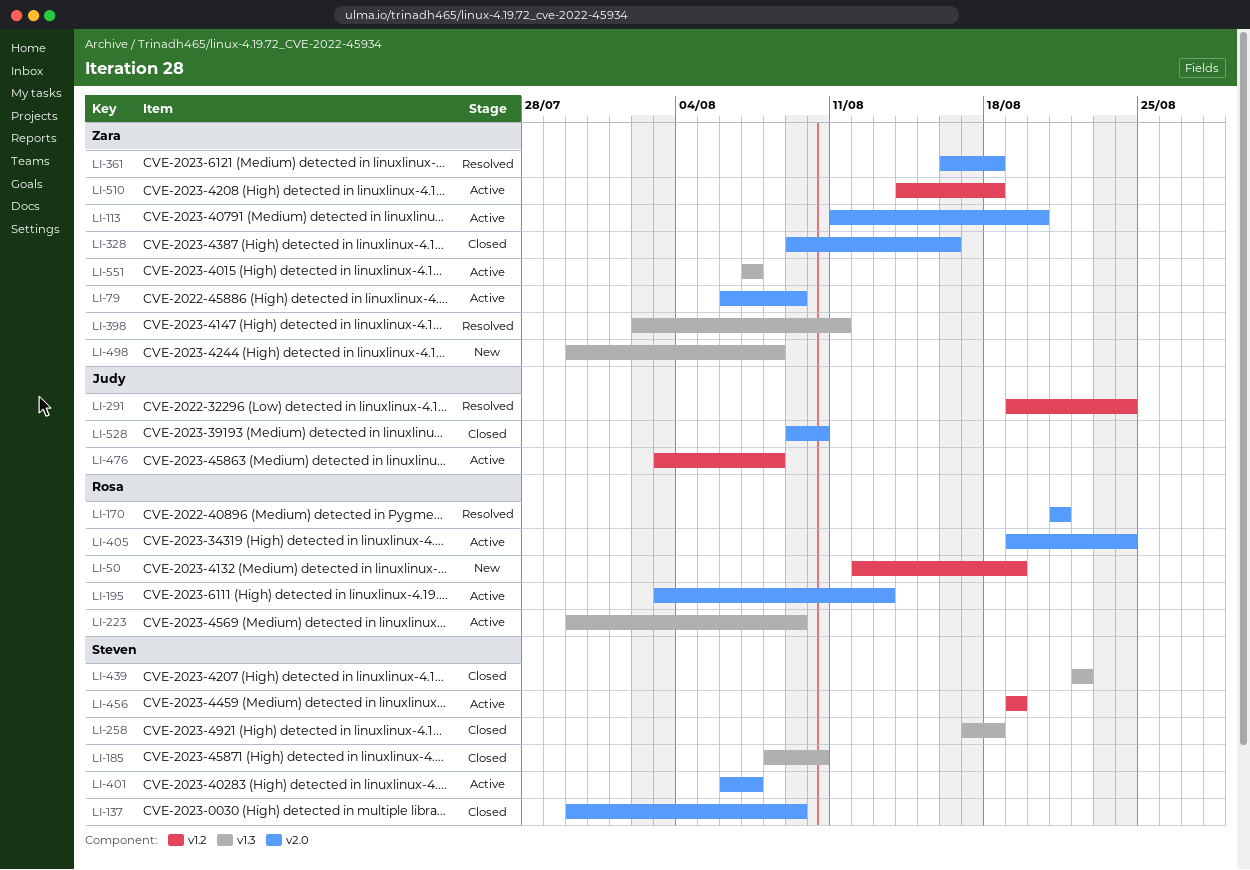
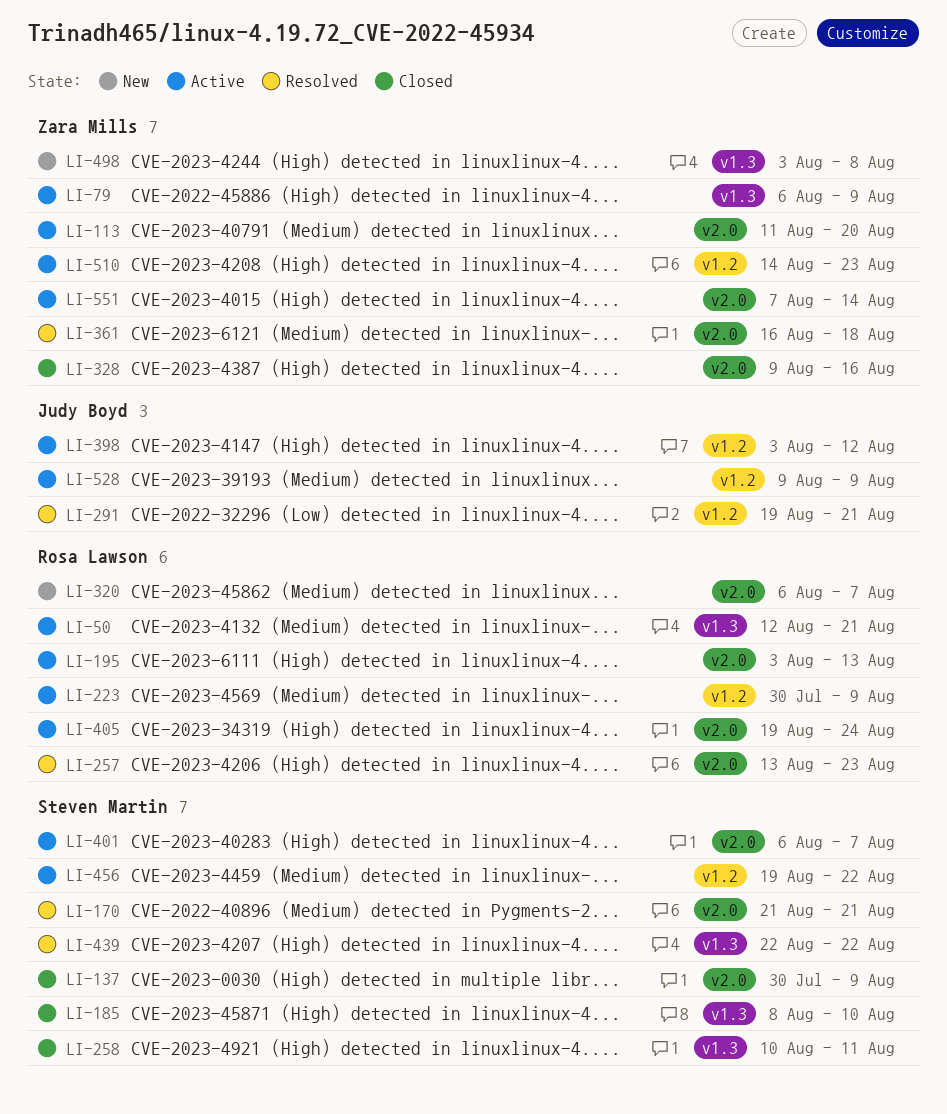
LI-50, status: New -> Active
LI-50, label: v1.2 -> v1.3
LI-50, due: Aug 19 -> Aug 21
LI-79, label: v2.0 -> v1.3
LI-170, owner: Rosa Lawson -> Steven Martin
LI-223, label: v1.3 -> v1.2
LI-257: none -> present
LI-258, start: Aug 17 -> Aug 10
LI-258, due: Aug 18 -> Aug 11
LI-291, due: Aug 24 -> Aug 21
LI-320: none -> present
LI-398, status: Resolved -> Active
LI-398, owner: Zara Mills -> Judy Boyd
LI-398, label: v1.3 -> v1.2
LI-398, start: Aug 2 -> Aug 3
LI-398, due: Aug 11 -> Aug 12
LI-439, status: Closed -> Resolved
LI-456, due: Aug 19 -> Aug 22
LI-476: present -> none
LI-498, start: Jul 30 -> Aug 3
LI-510, due: Aug 18 -> Aug 23
LI-528, status: Closed -> Active
LI-528, label: v2.0 -> v1.2
LI-528, due: Aug 10 -> Aug 9
LI-551, label: v1.3 -> v2.0
LI-551, due: Aug 7 -> Aug 14

